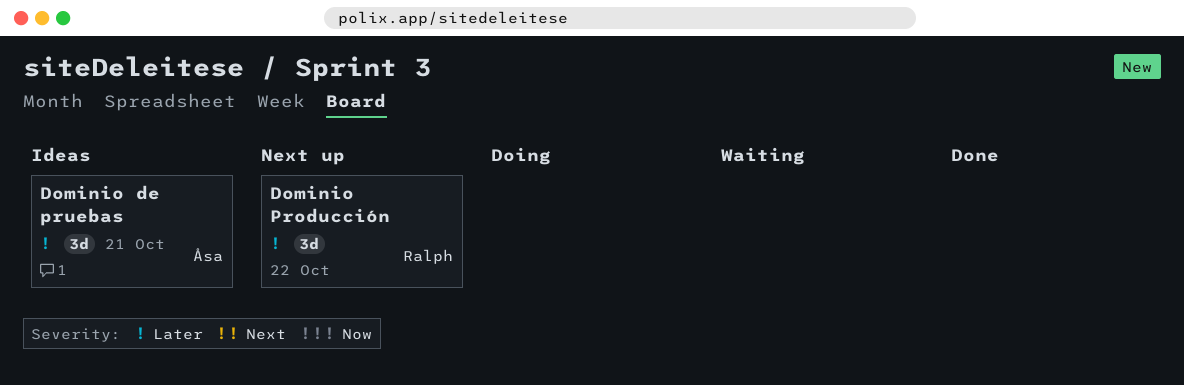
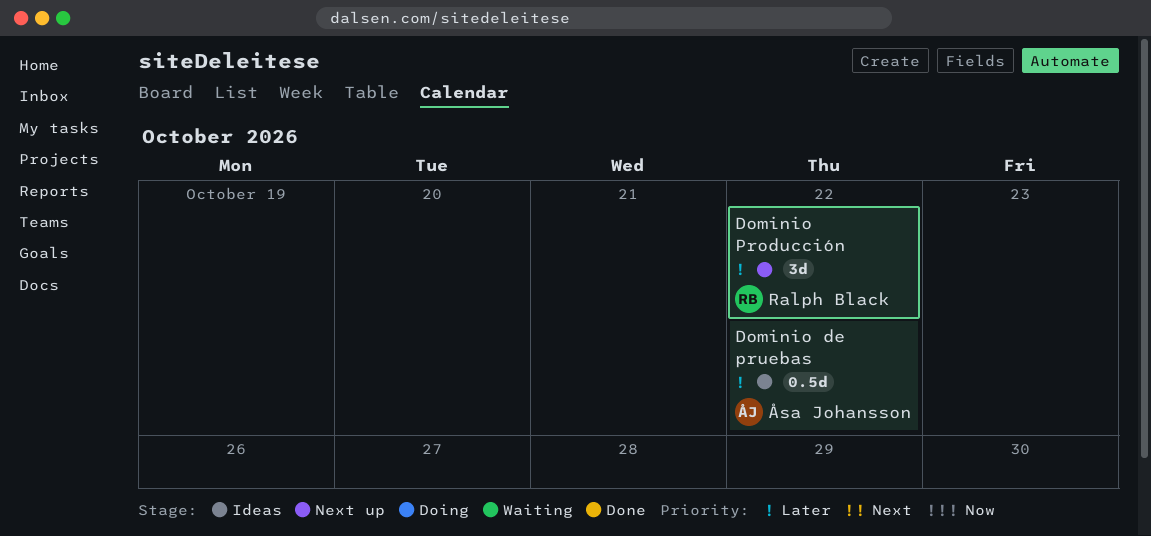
Dominio de pruebas, estimate: 3d -> 0.5d
Dominio de pruebas, due: Oct 21 -> Oct 22

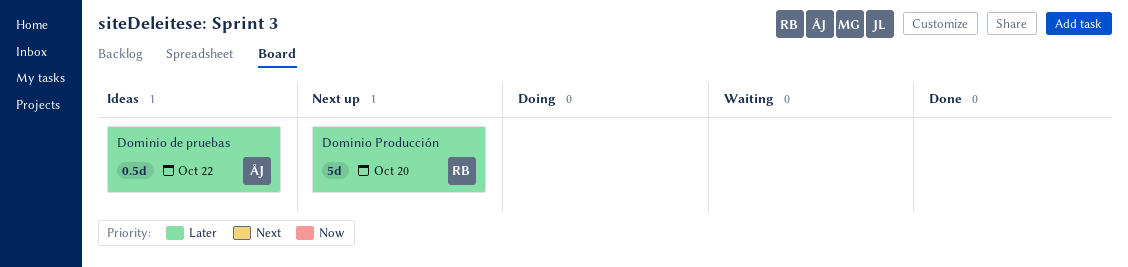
Dominio Producción, estimate: 3d -> 5d
Dominio Producción, due: Oct 22 -> Oct 20

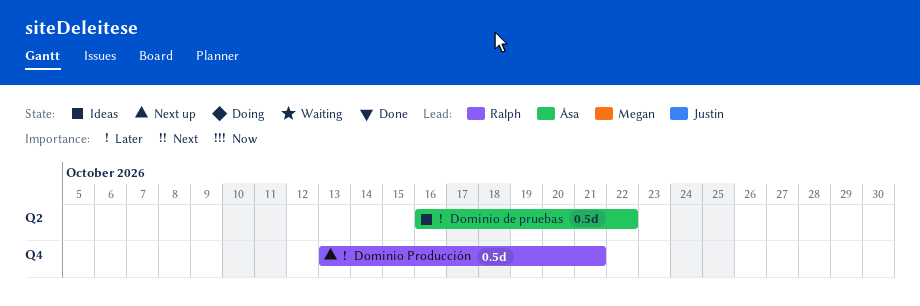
Dominio Producción, estimate: 5d -> 0.5d
Dominio Producción, due: Oct 20 -> Oct 21

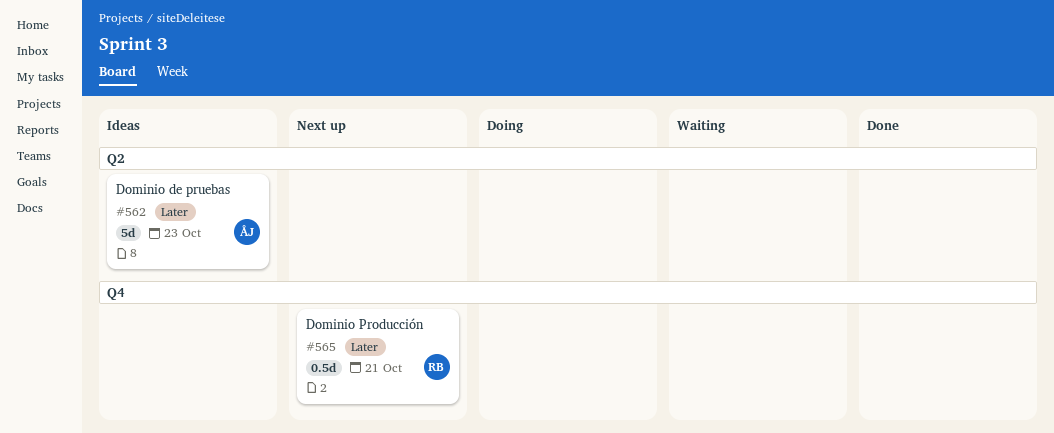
Dominio de pruebas, estimate: 0.5d -> 5d
Dominio de pruebas, due: Oct 22 -> Oct 23

